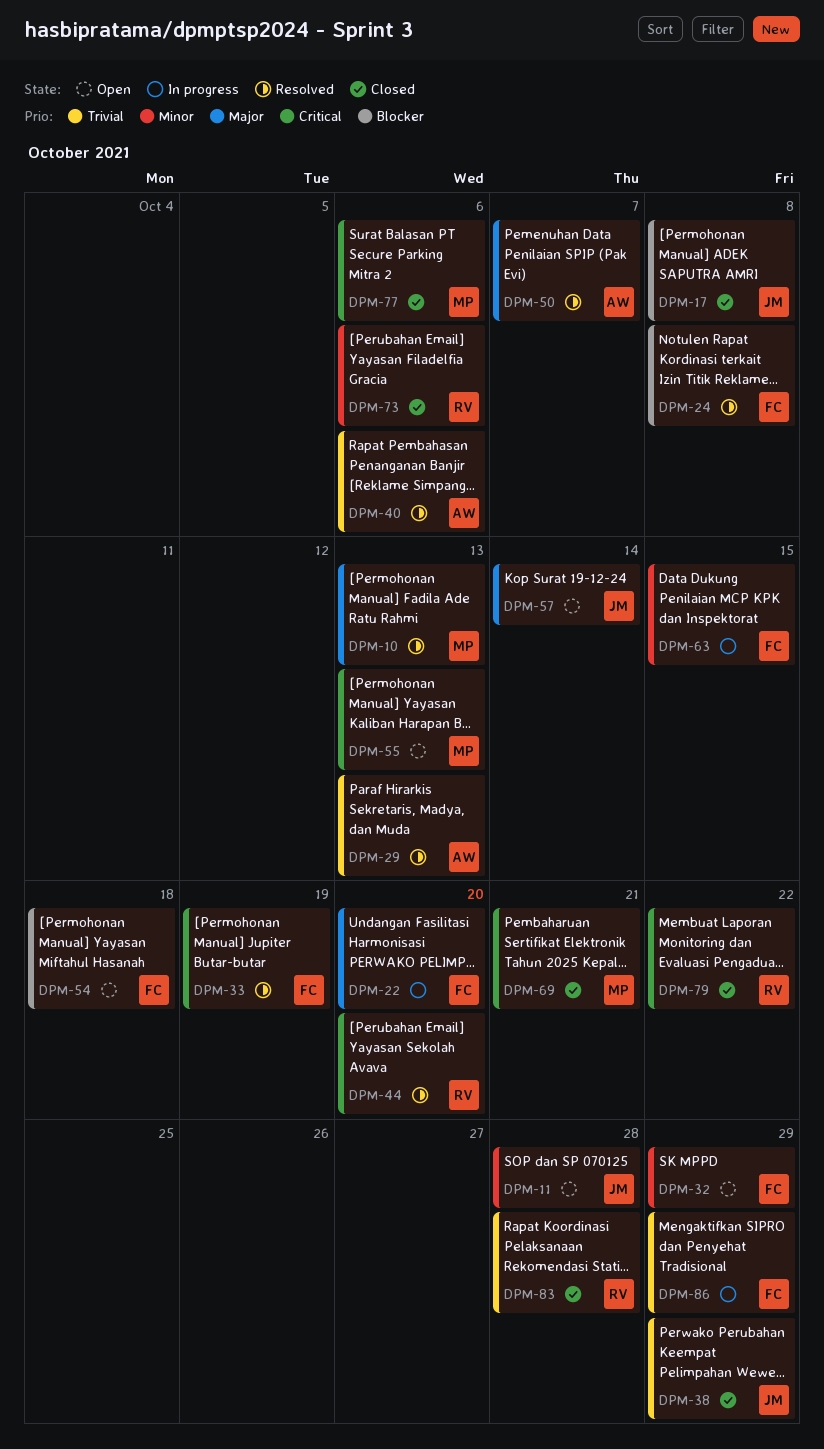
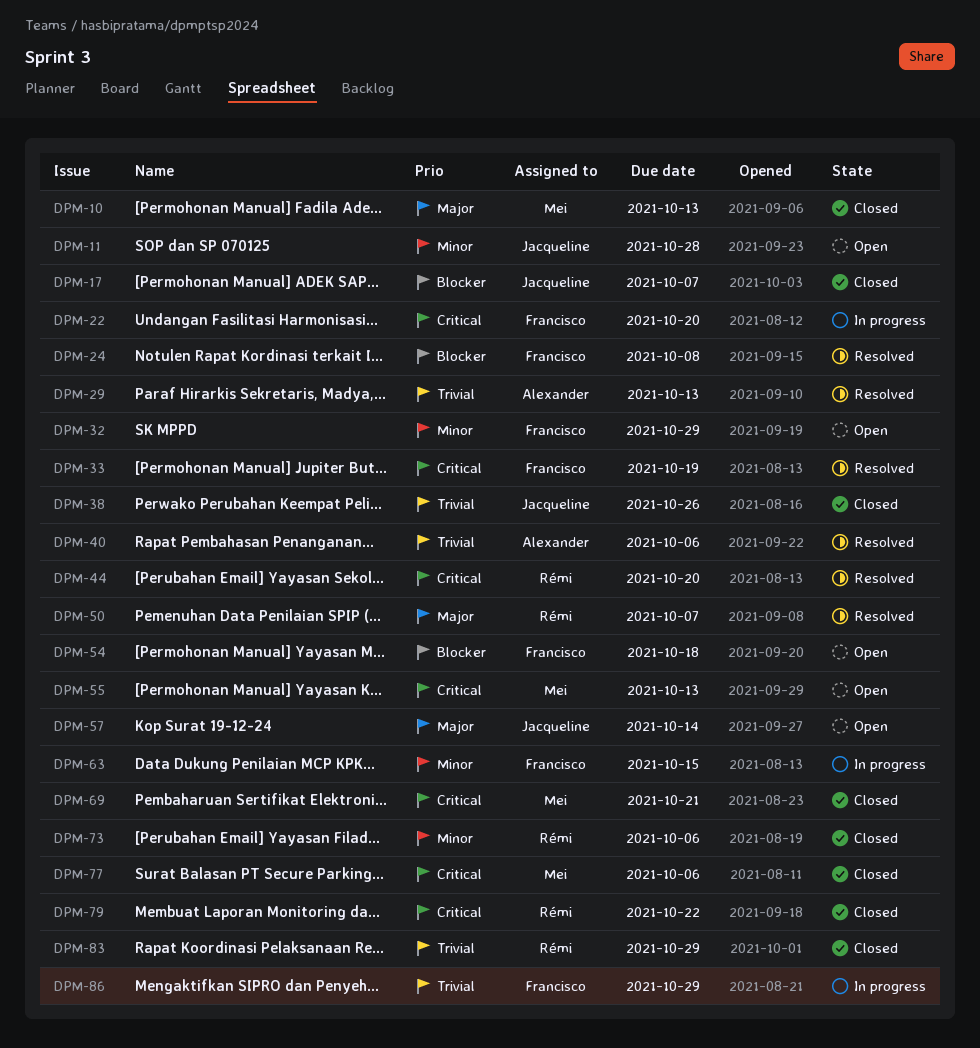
DPM-10, status: Resolved -> Closed
DPM-17, due: Oct 8 -> Oct 7
DPM-22, priority: Major -> Critical
DPM-38, due: Oct 29 -> Oct 26
DPM-50, owner: Alexander -> Rémi
DPM-83, due: Oct 28 -> Oct 29

